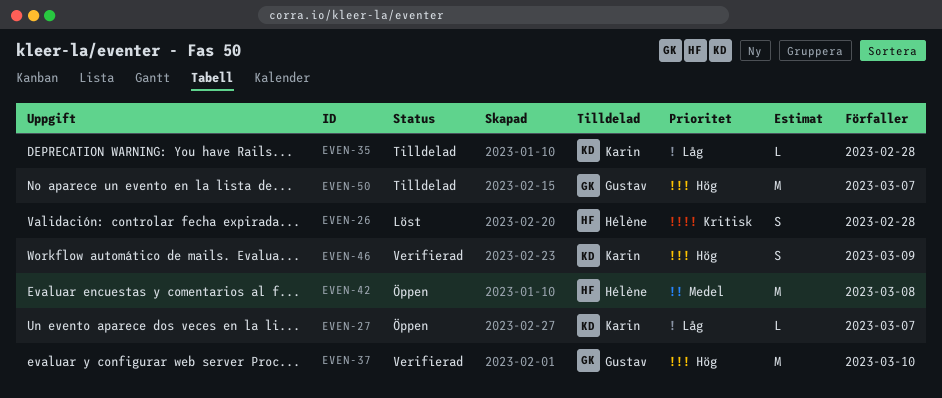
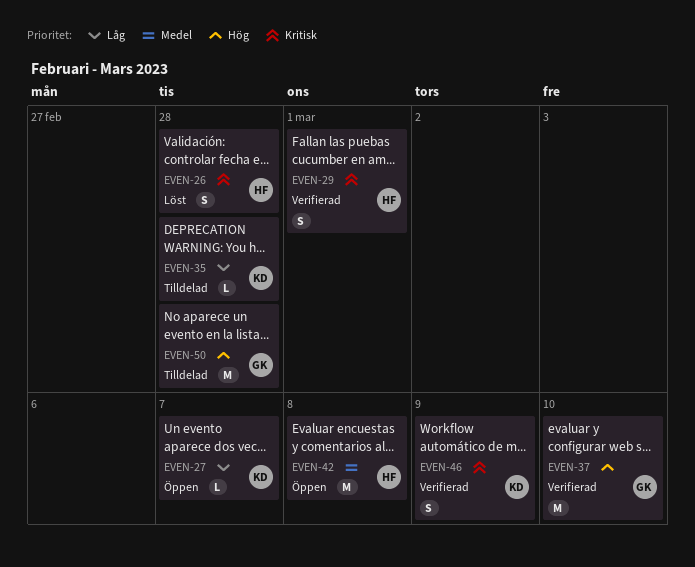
EVEN-29: none -> present
EVEN-46, priority: Hög -> Kritisk
EVEN-50, due: Mar 7 -> Feb 28

